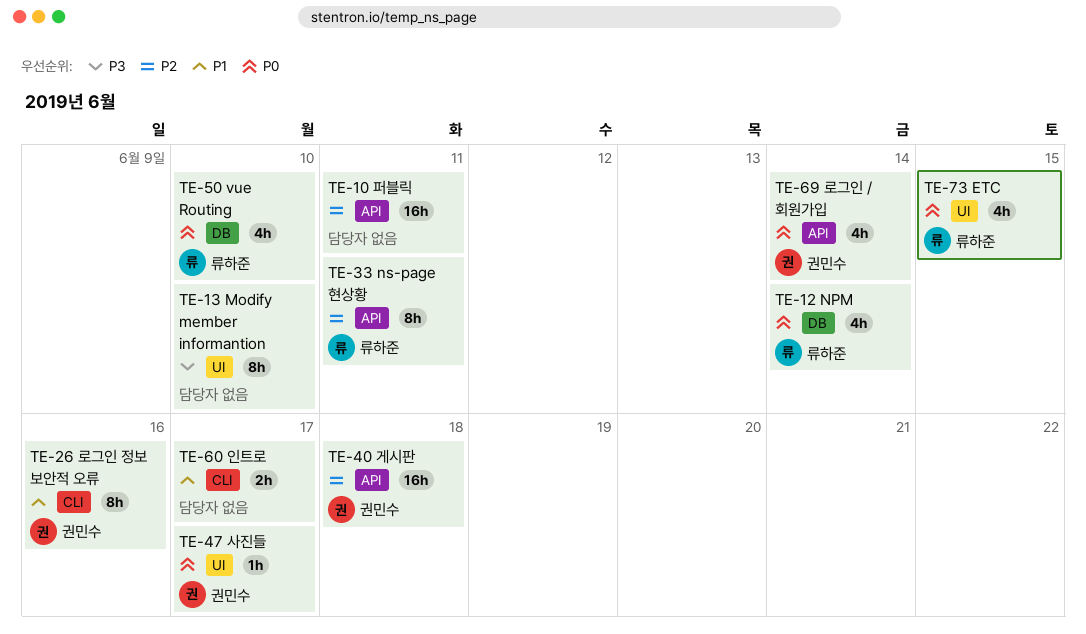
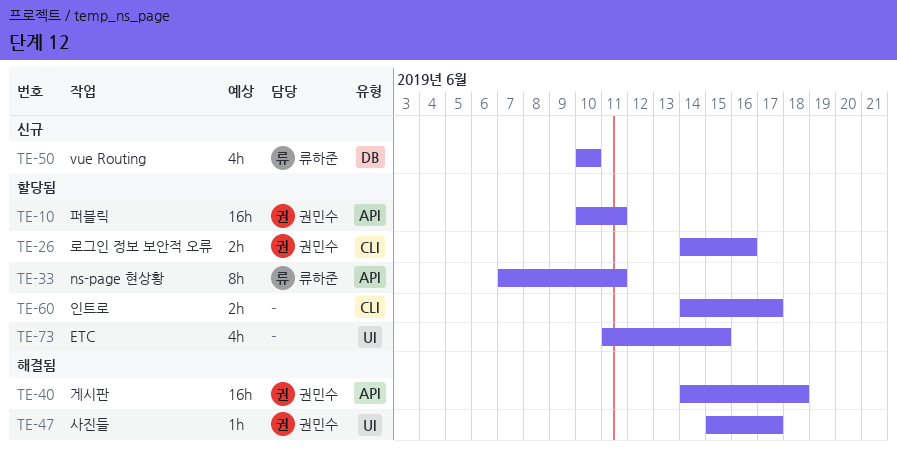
TE-10, owner: none -> 권민수
TE-12: present -> none
TE-13: present -> none
TE-26, estimate: 8h -> 2h
TE-69: present -> none
TE-73, owner: 류하준 -> none

